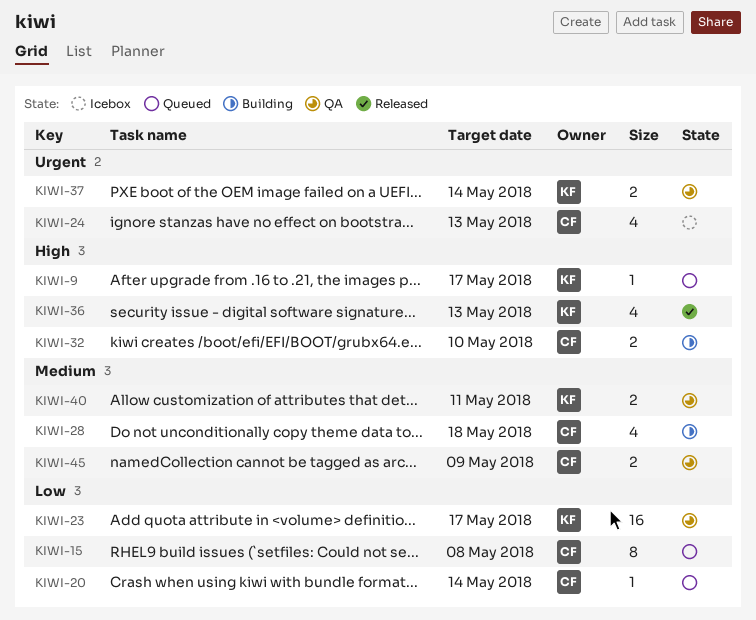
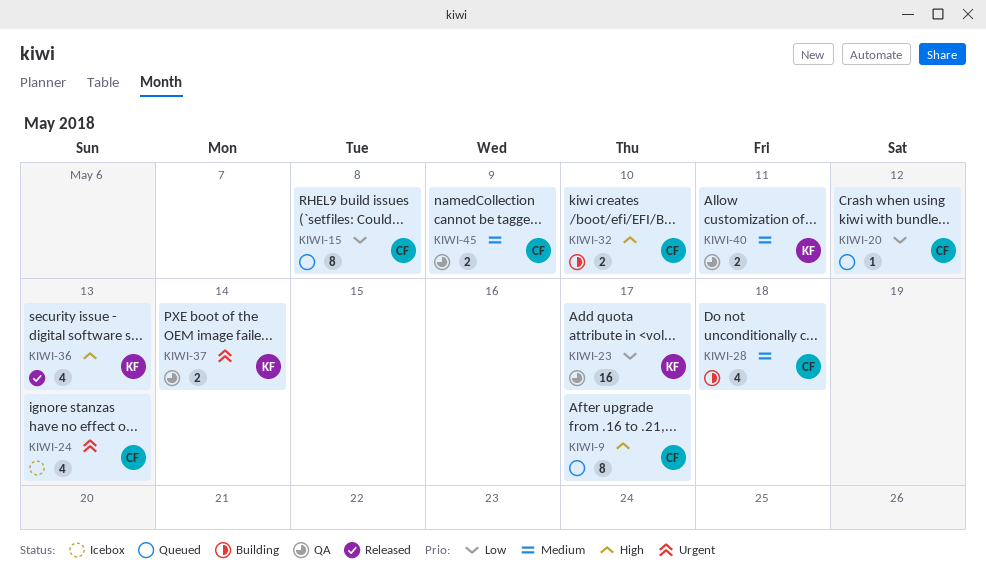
KIWI-9, owner: KF -> CF
KIWI-9, estimate: 1 -> 8
KIWI-20, due: May 14 -> May 12

